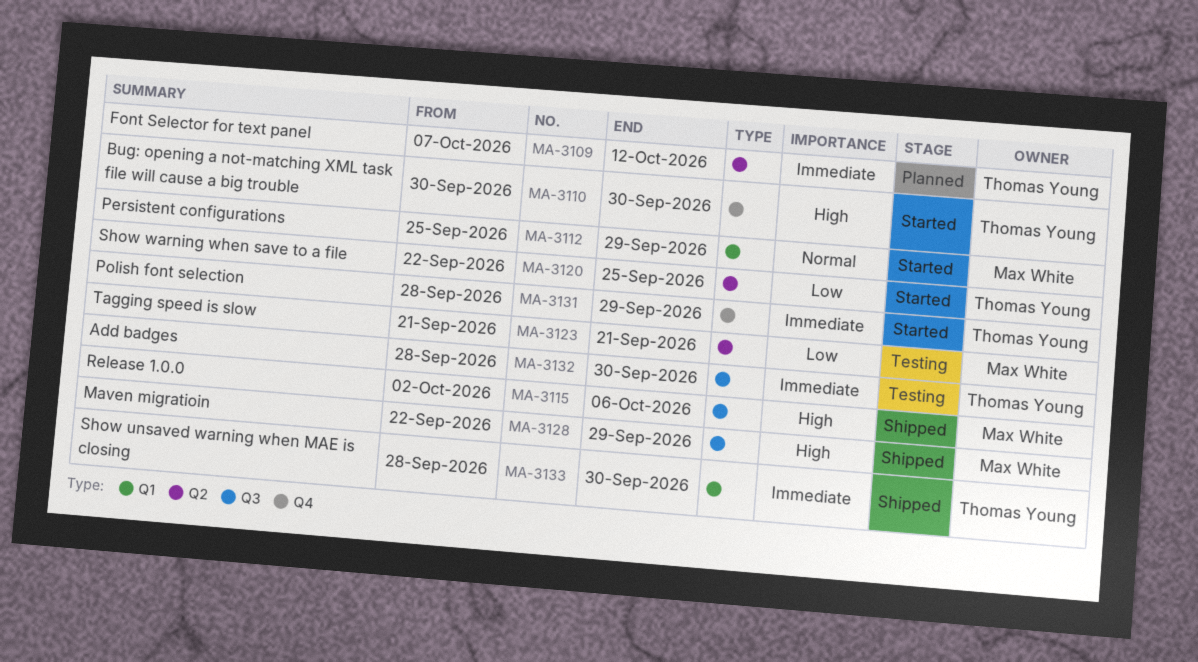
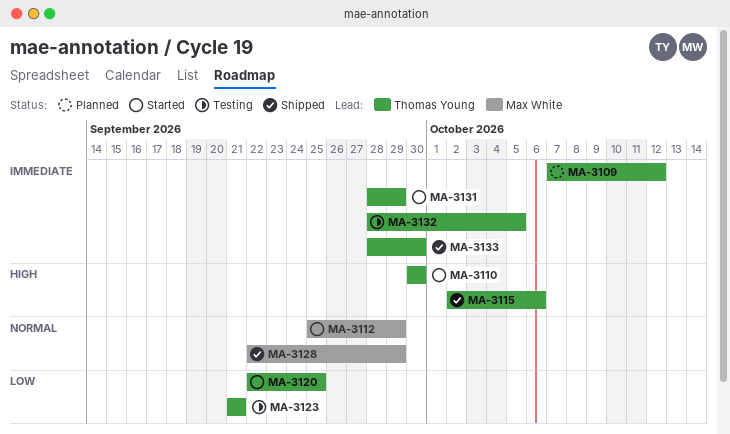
MA-3115, owner: Max White -> Thomas Young
MA-3123, owner: Max White -> Thomas Young
MA-3128, priority: High -> Normal
MA-3132, due: Sep 30 -> Oct 5

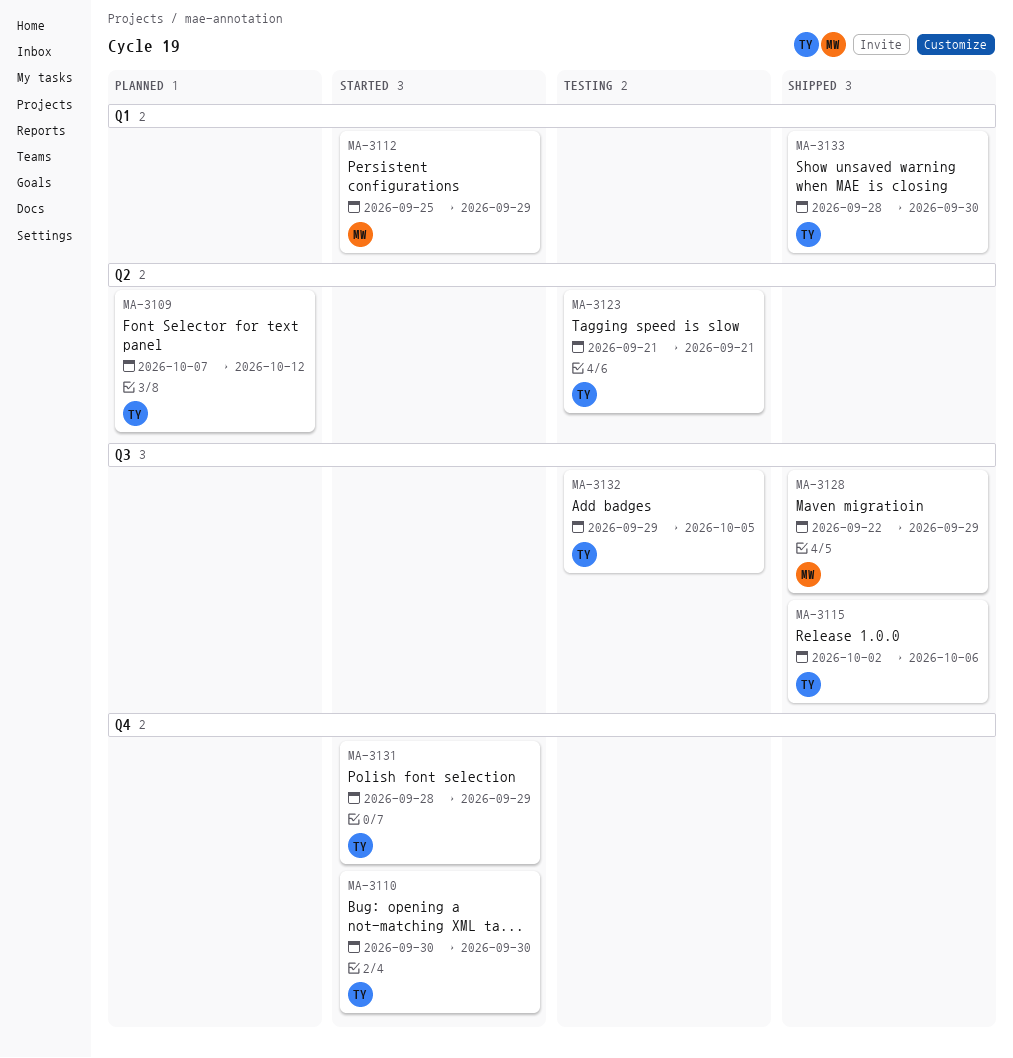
MA-3120: present -> none
MA-3132, start: Sep 28 -> Sep 29

